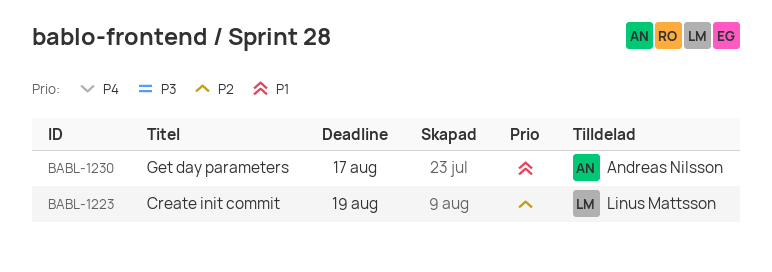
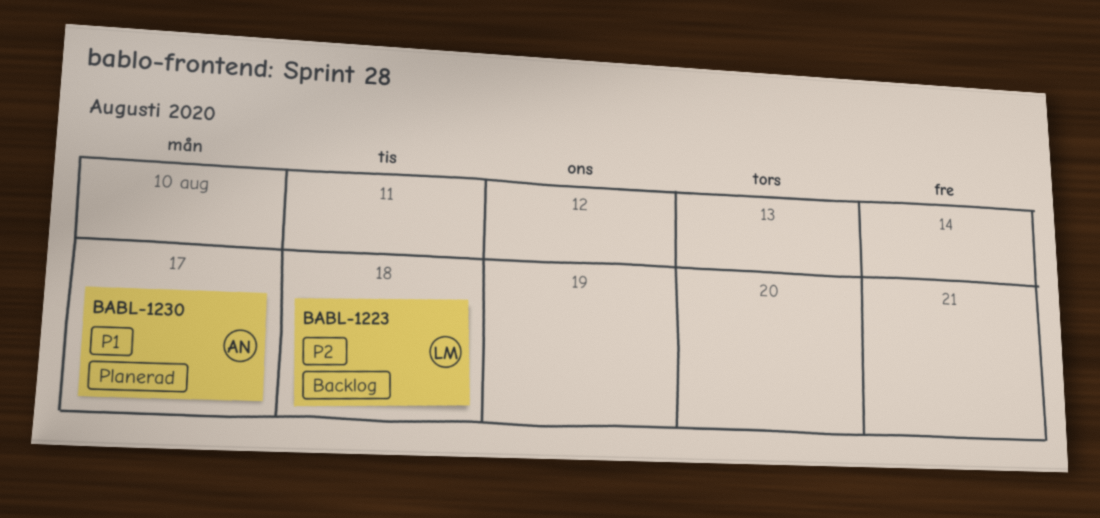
BABL-1223, due: Aug 19 -> Aug 18

